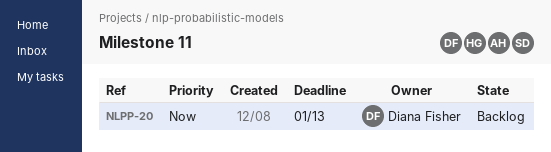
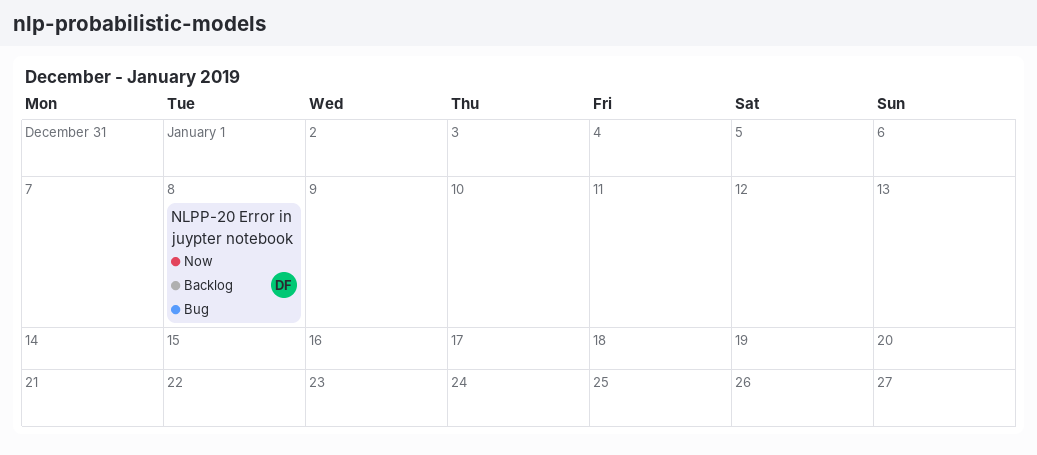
NLPP-20, due: Jan 13 -> Jan 8

